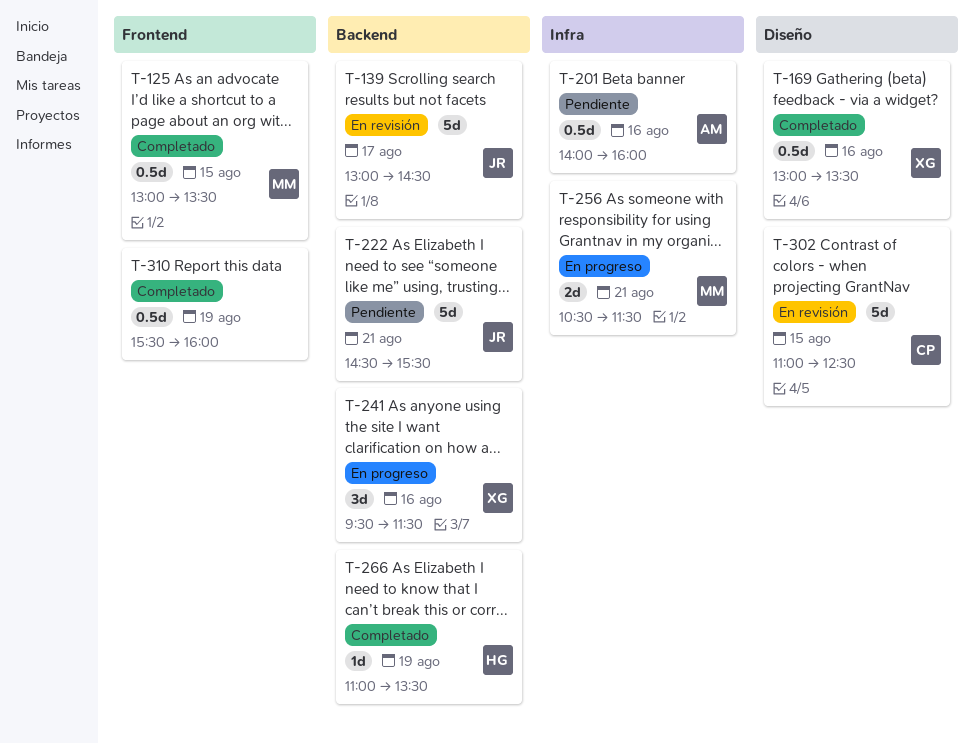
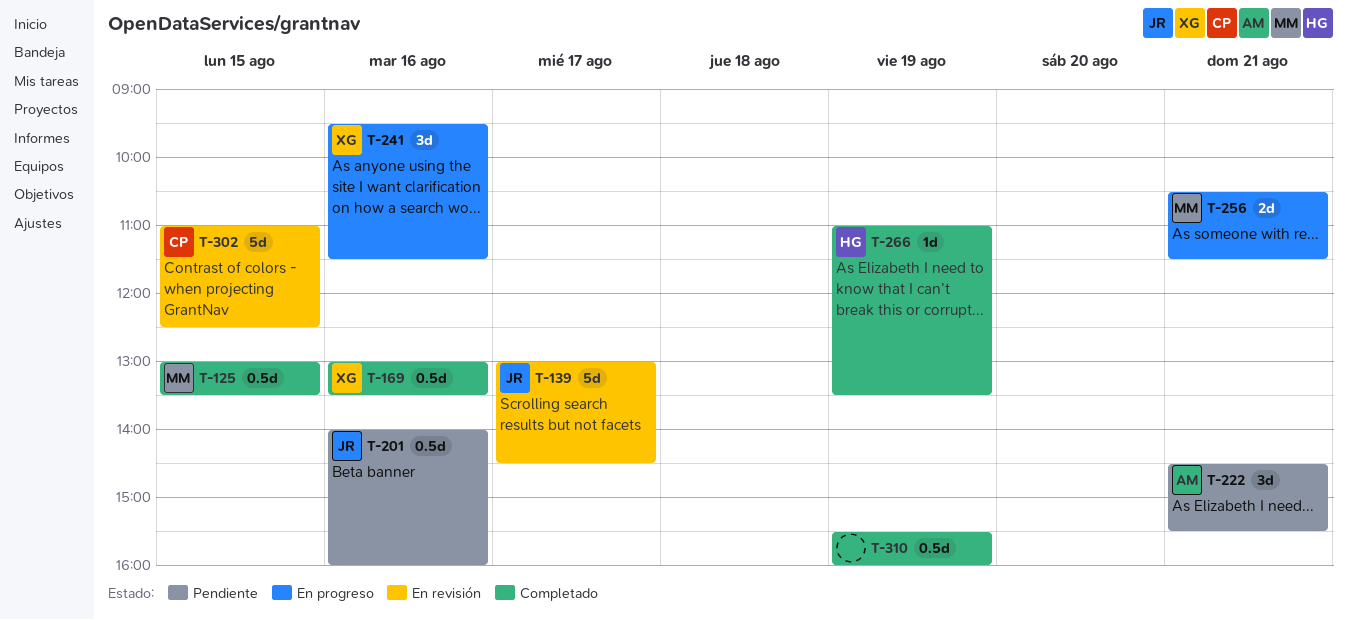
T-201, owner: AM -> JR
T-222, owner: JR -> AM
T-222, estimate: 5d -> 3d

